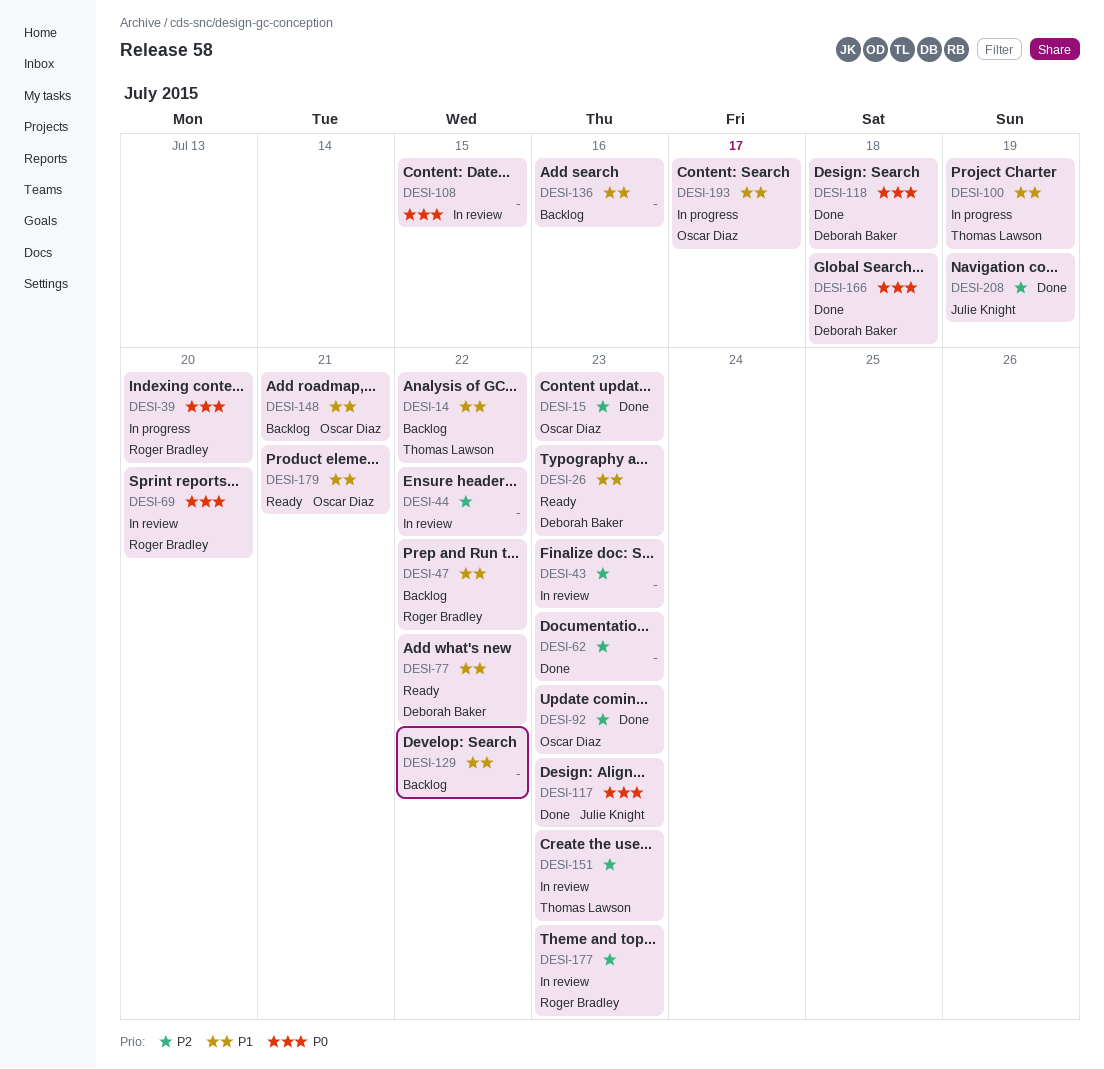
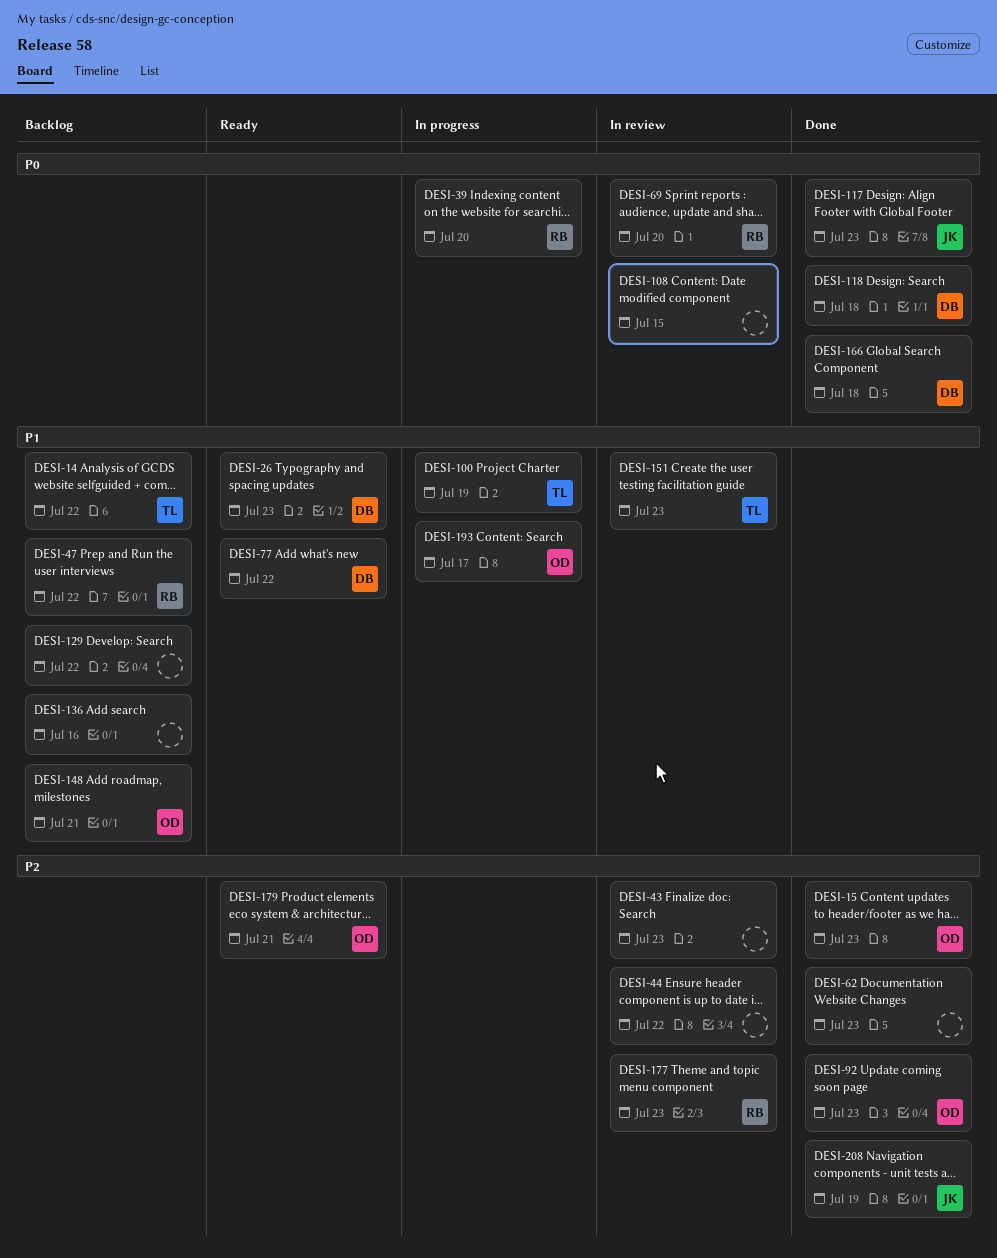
DESI-151, priority: P2 -> P1
DESI-179, priority: P1 -> P2

